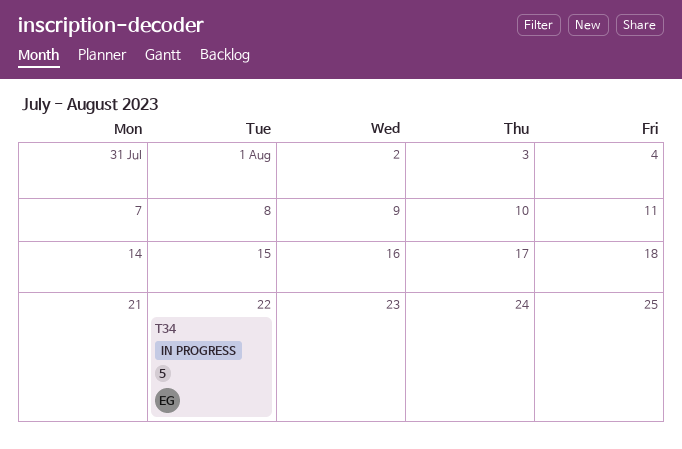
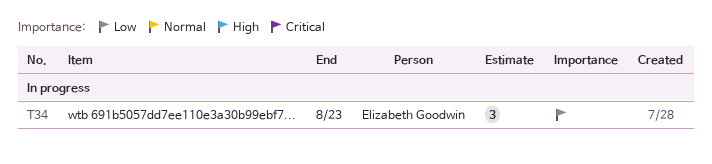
T34, estimate: 5 -> 3
T34, due: Aug 22 -> Aug 23

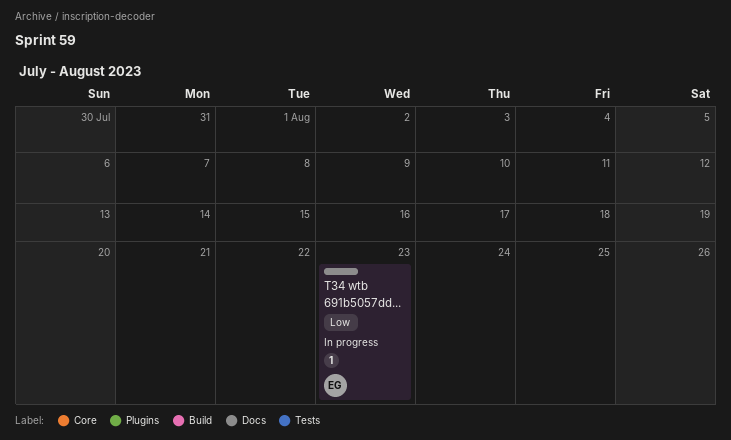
T34, estimate: 3 -> 1

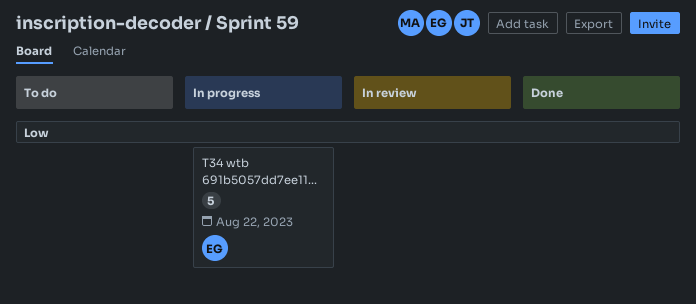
T34, estimate: 1 -> 5
T34, due: Aug 23 -> Aug 22

